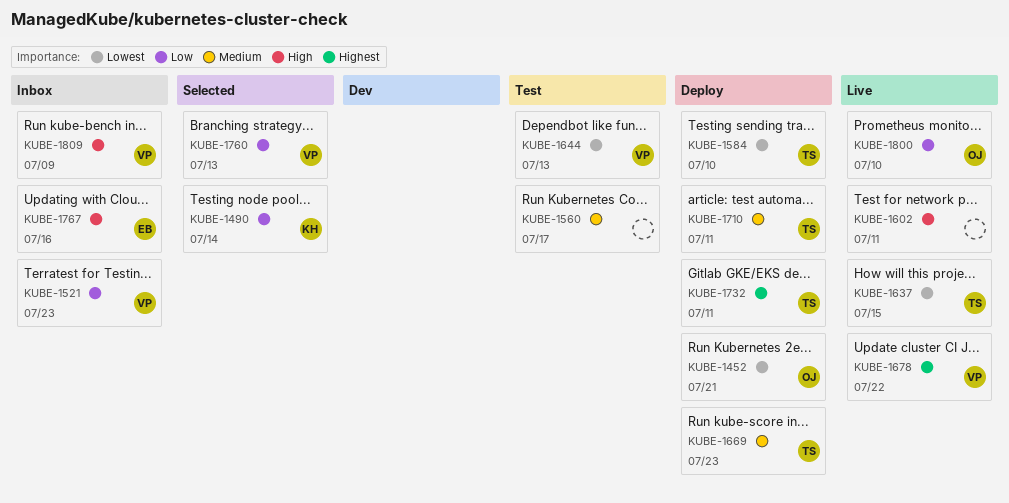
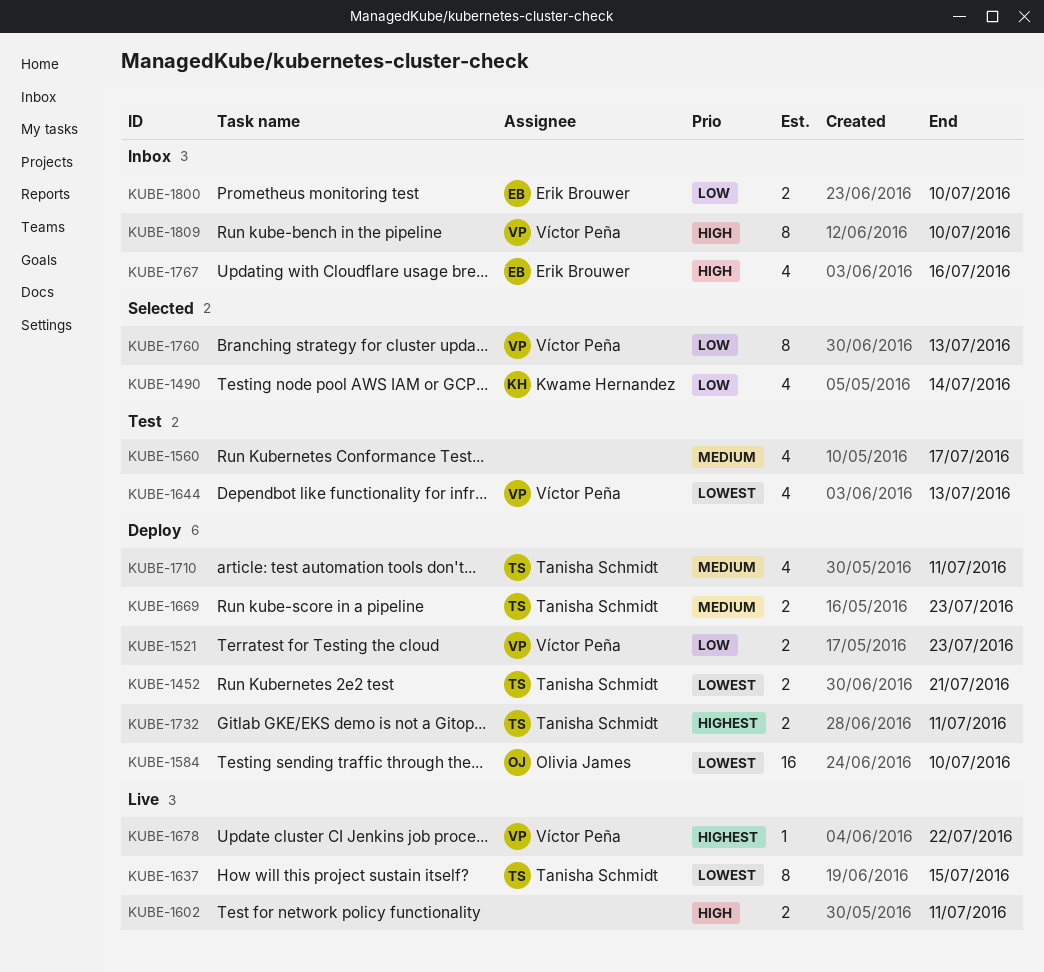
KUBE-1452, owner: Olivia James -> Tanisha Schmidt
KUBE-1521, status: Inbox -> Deploy
KUBE-1584, owner: Tanisha Schmidt -> Olivia James
KUBE-1800, status: Live -> Inbox
KUBE-1800, owner: Olivia James -> Erik Brouwer
KUBE-1809, due: Jul 9 -> Jul 10

